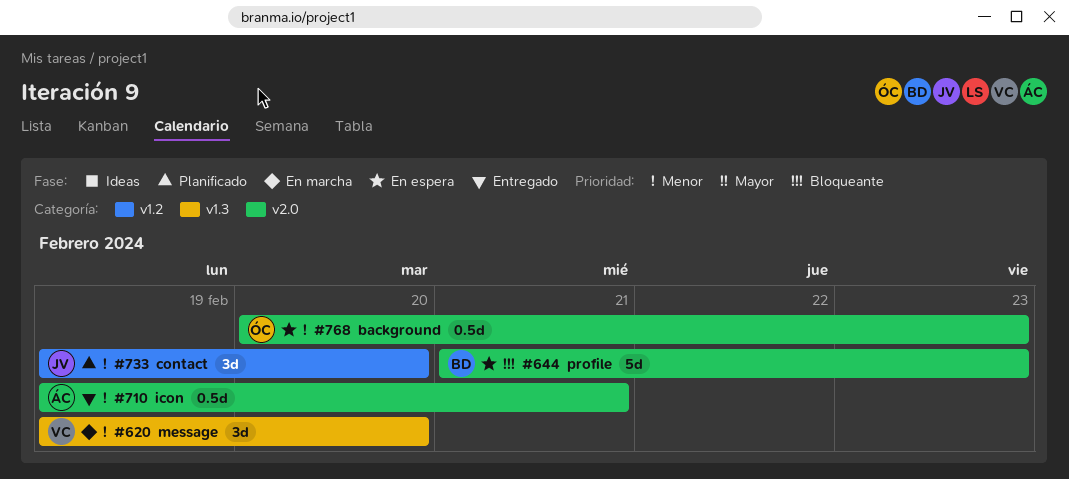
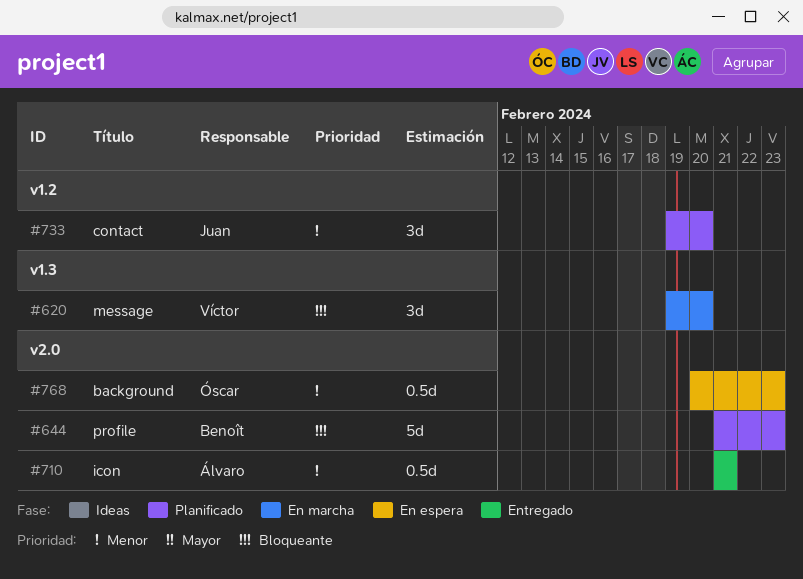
#620, priority: Menor -> Bloqueante
#644, status: En espera -> Planificado
#710, start: Feb 19 -> Feb 21

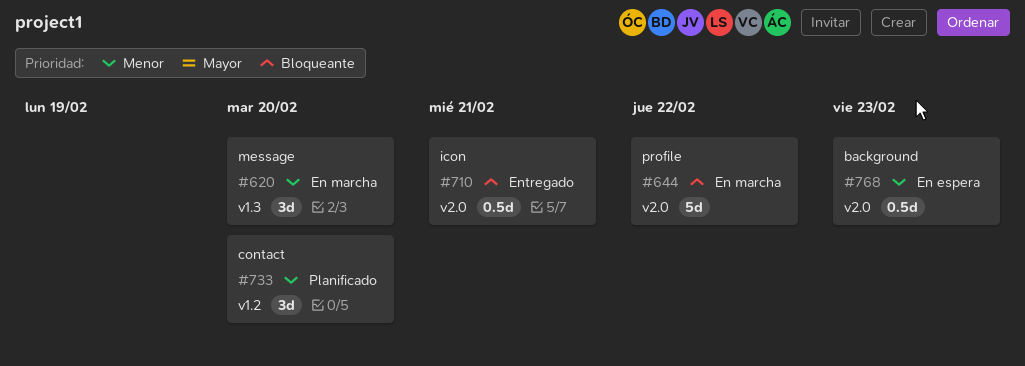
#620, priority: Bloqueante -> Menor
#644, status: Planificado -> En marcha
#644, due: Feb 23 -> Feb 22
#710, priority: Menor -> Bloqueante

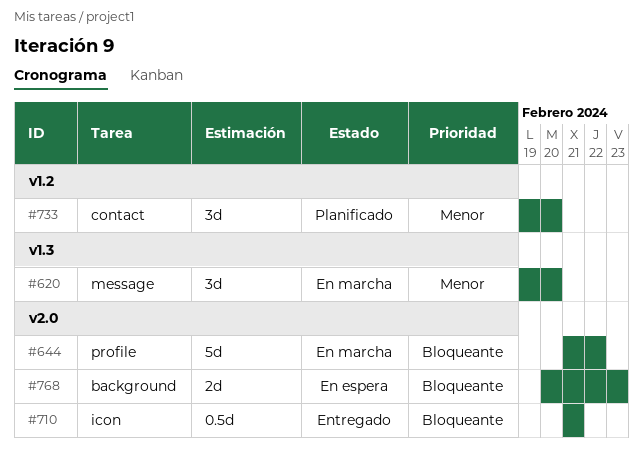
#768, priority: Menor -> Bloqueante
#768, estimate: 0.5d -> 2d

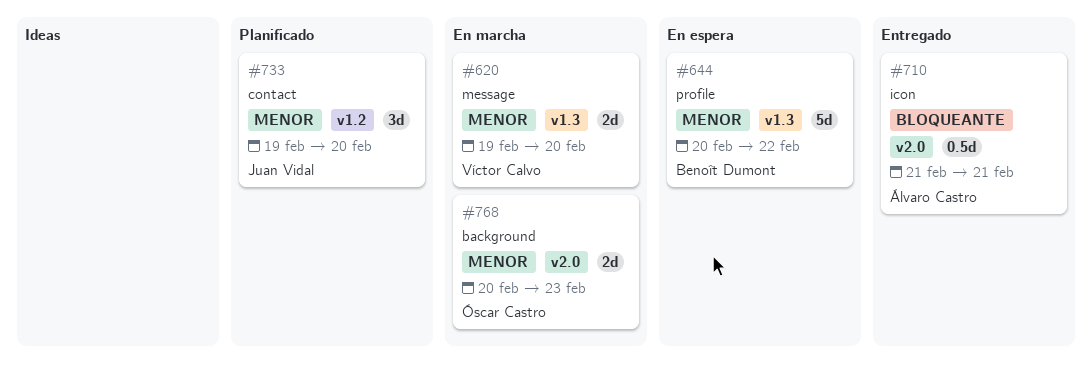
#620, estimate: 3d -> 2d
#644, status: En marcha -> En espera
#644, priority: Bloqueante -> Menor
#644, label: v2.0 -> v1.3
#644, start: Feb 21 -> Feb 20
#768, status: En espera -> En marcha
#768, priority: Bloqueante -> Menor

